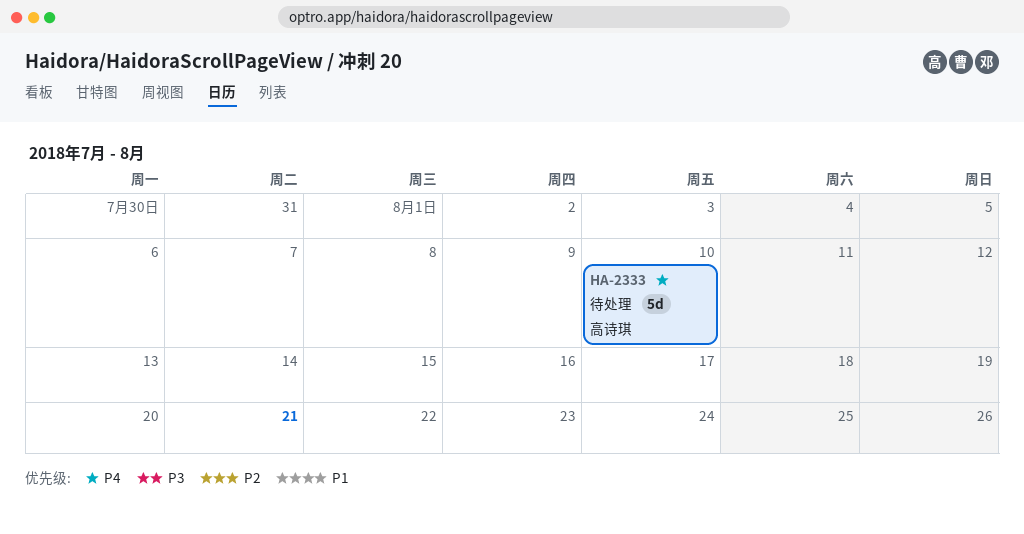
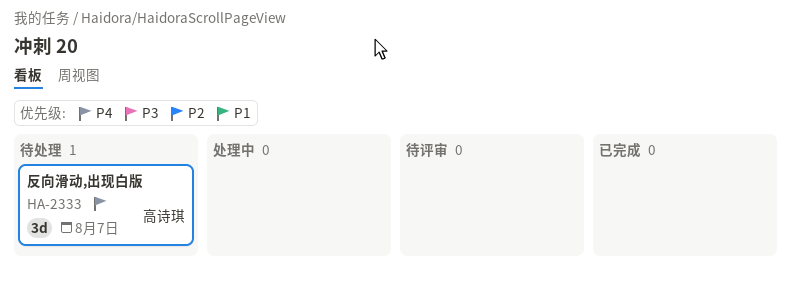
HA-2333, estimate: 5d -> 3d
HA-2333, due: Aug 10 -> Aug 7

